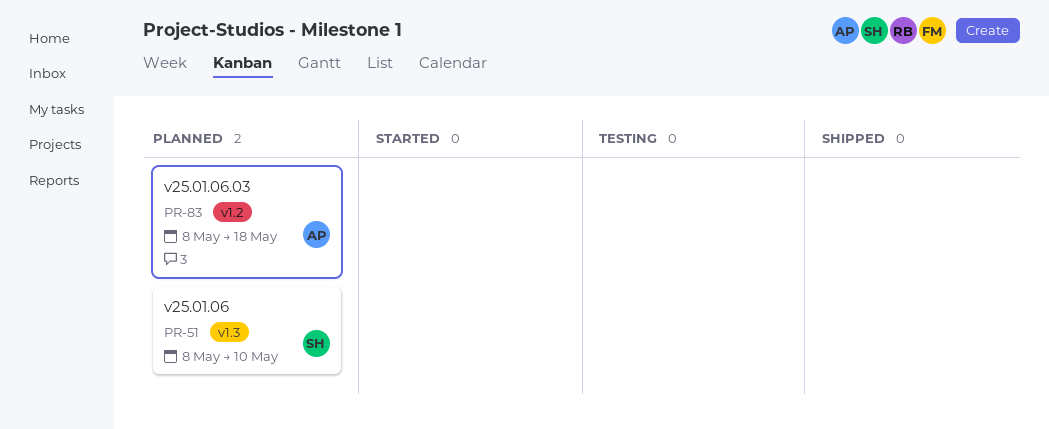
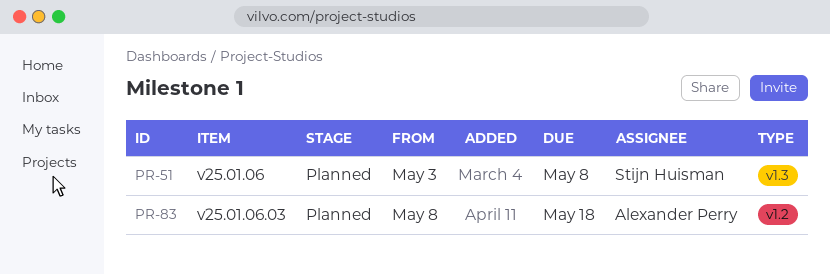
PR-51, start: May 8 -> May 3
PR-51, due: May 10 -> May 8

